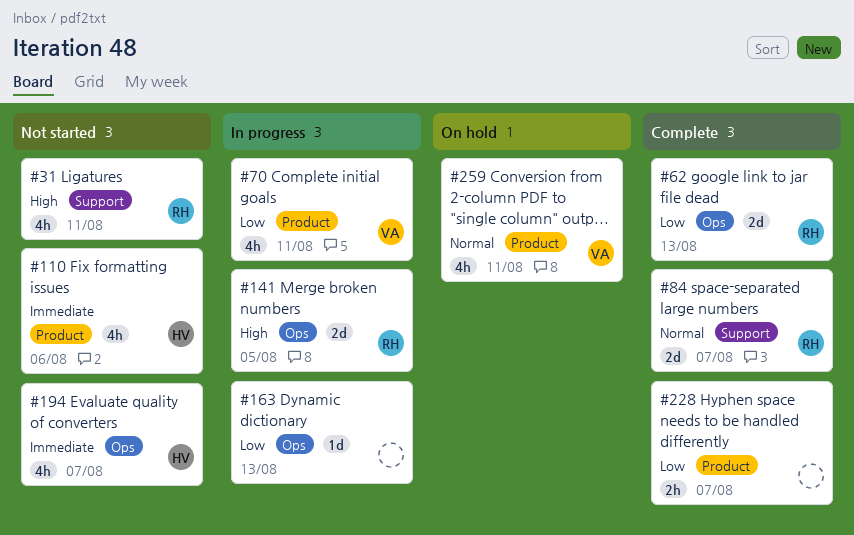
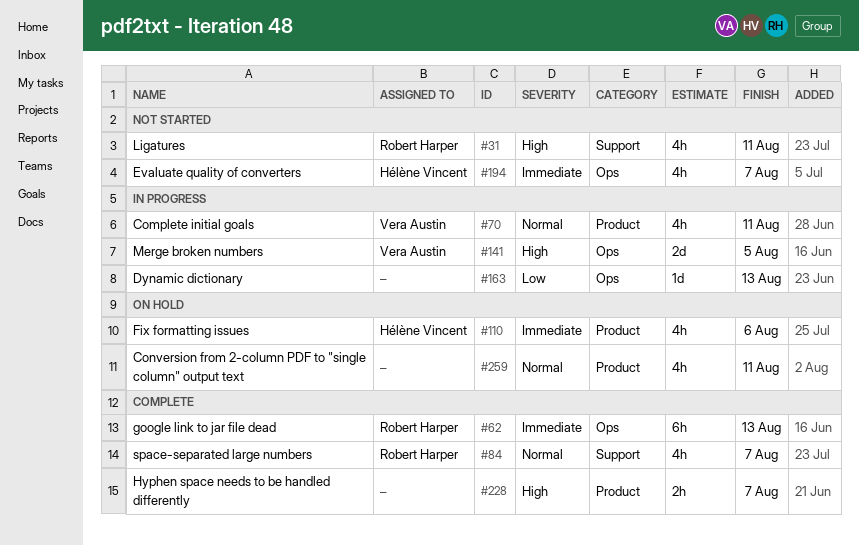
#62, priority: Low -> Immediate
#62, estimate: 2d -> 6h
#70, priority: Low -> Normal
#84, estimate: 2d -> 4h
#110, status: Not started -> On hold
#141, owner: Robert Harper -> Vera Austin
#228, priority: Low -> High
#259, owner: Vera Austin -> none

